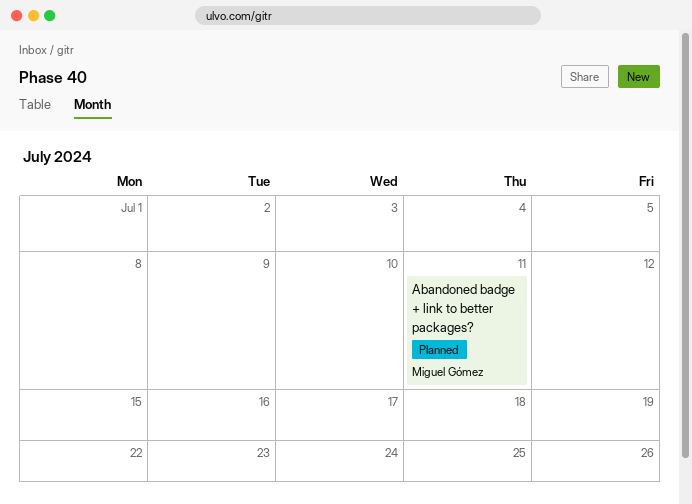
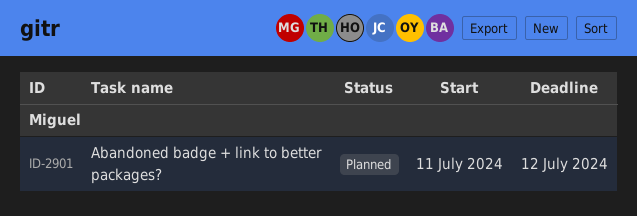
Abandoned badge + link to better packages?, due: Jul 11 -> Jul 12

